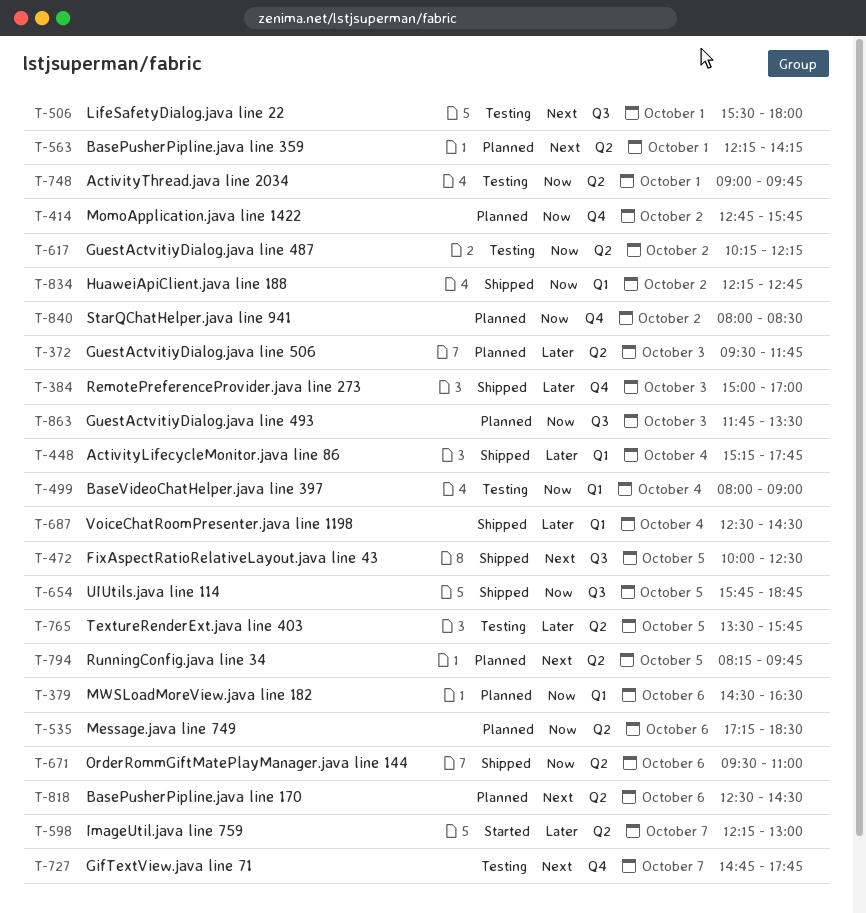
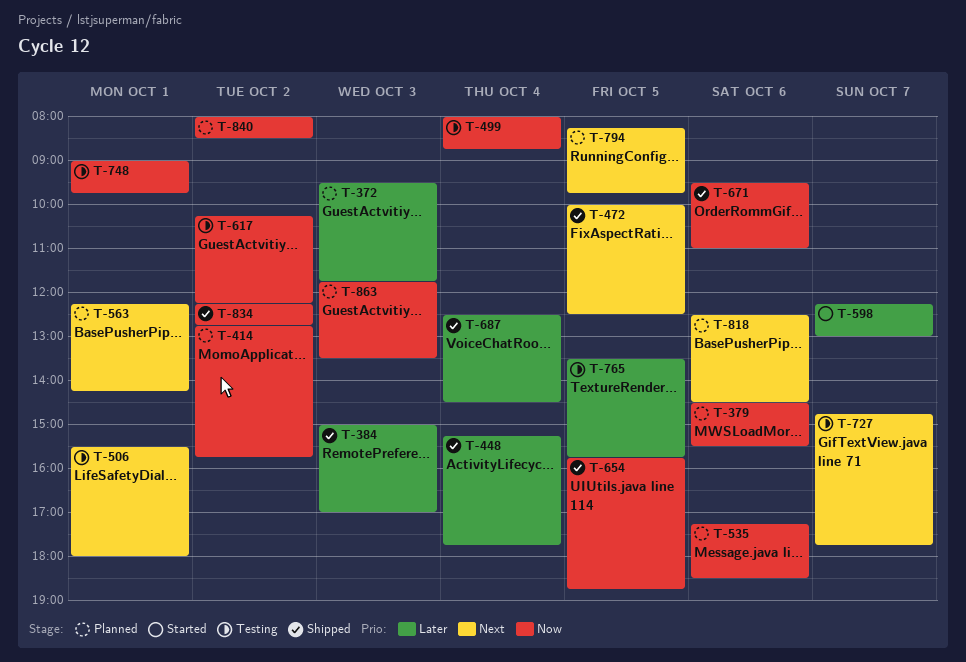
T-379, ends: 16:30 -> 15:30
T-499, ends: 09:00 -> 08:45

